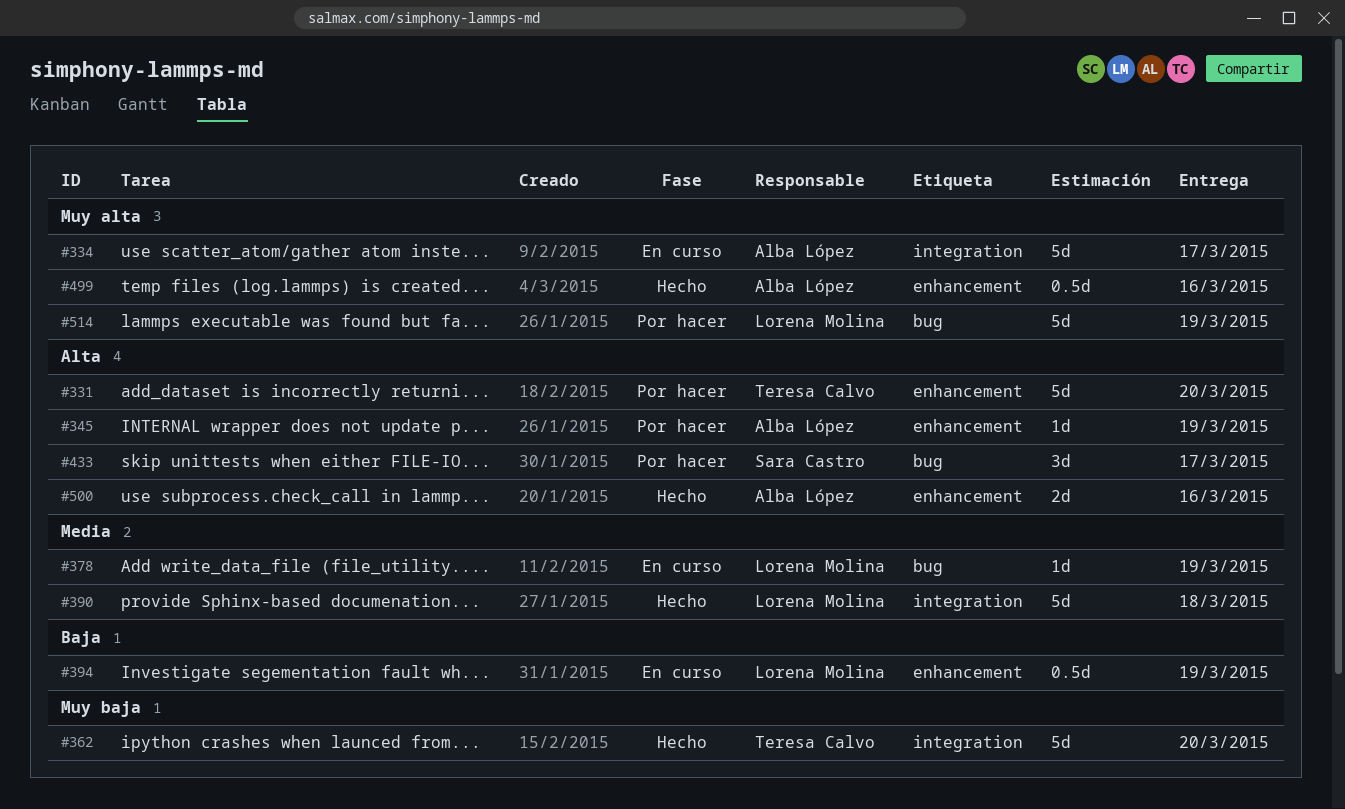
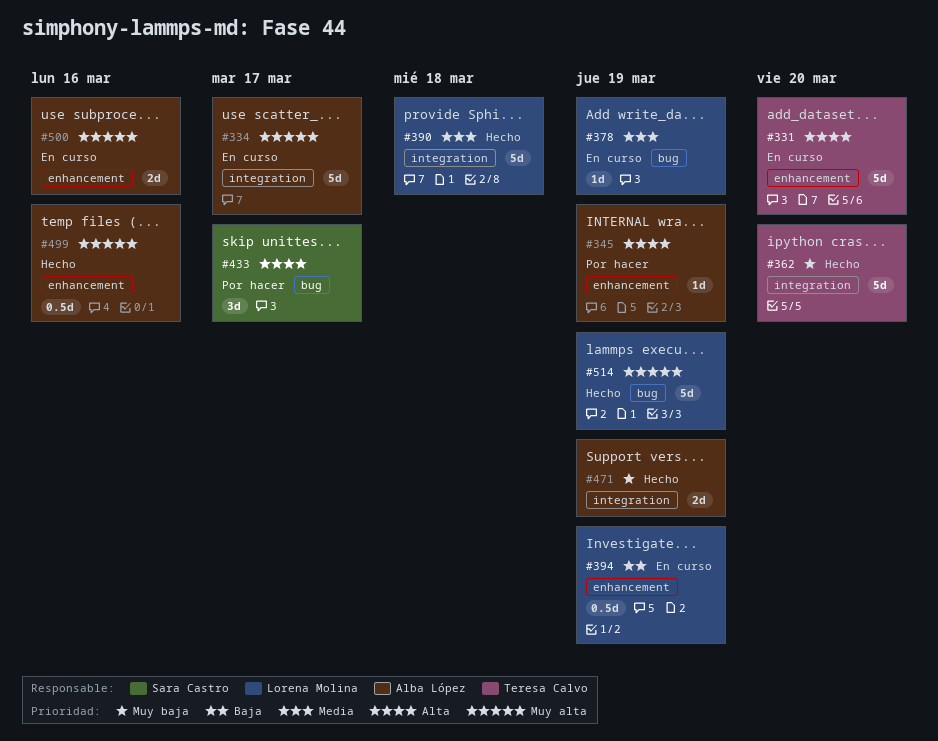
#331, status: Por hacer -> En curso
#471: none -> present
#500, status: Hecho -> En curso
#500, priority: Alta -> Muy alta
#514, status: Por hacer -> Hecho

